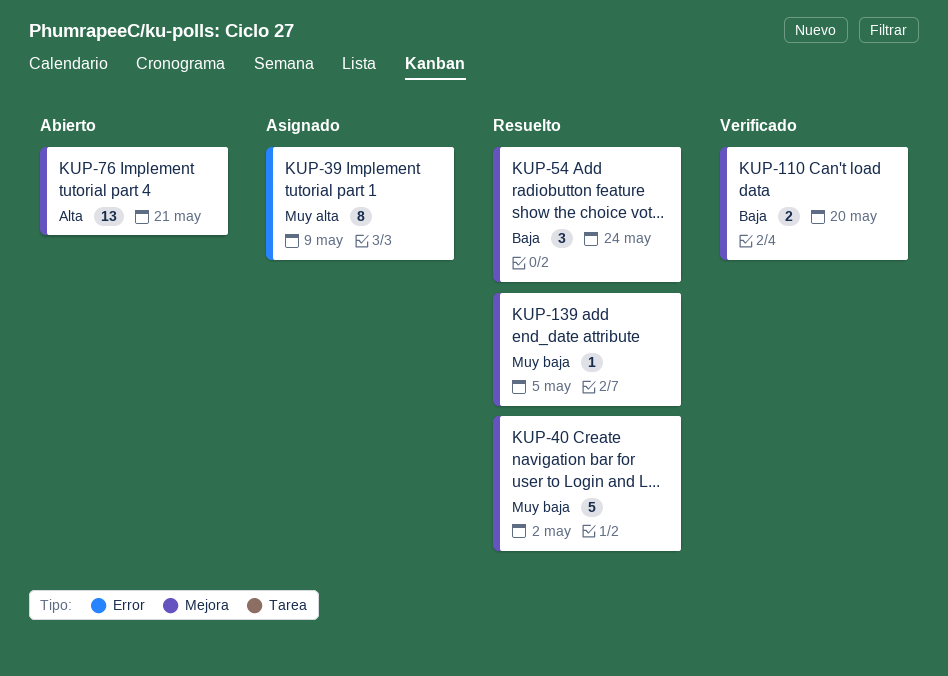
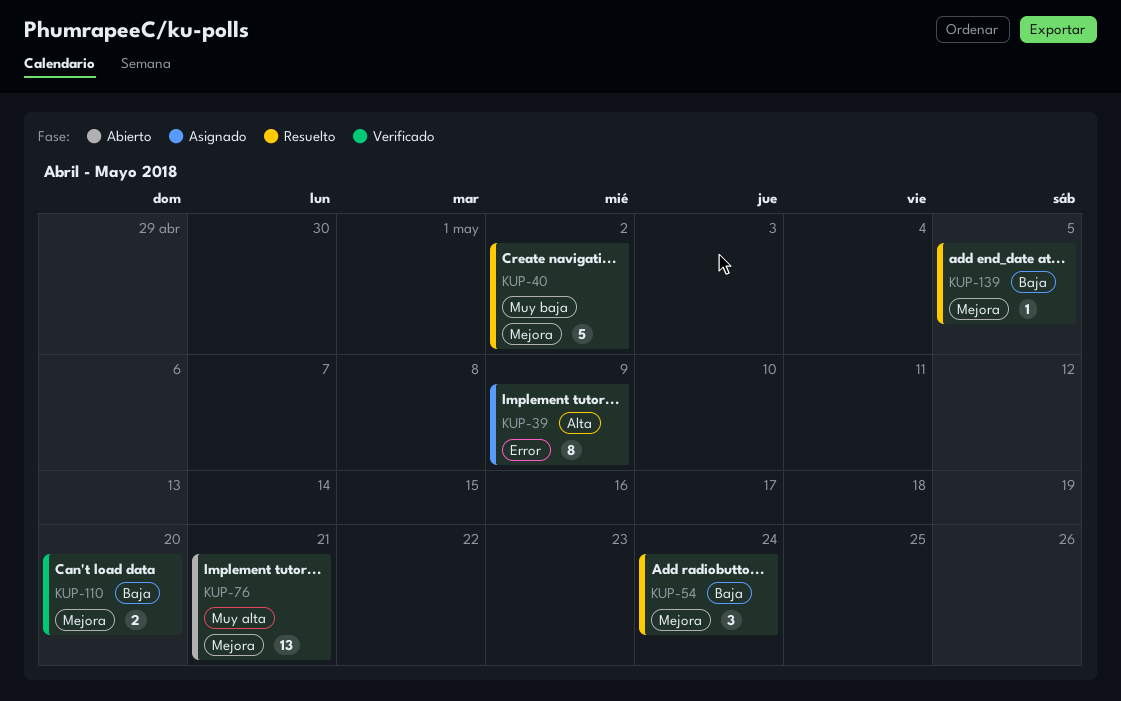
KUP-39, priority: Muy alta -> Alta
KUP-76, priority: Alta -> Muy alta
KUP-139, priority: Muy baja -> Baja

